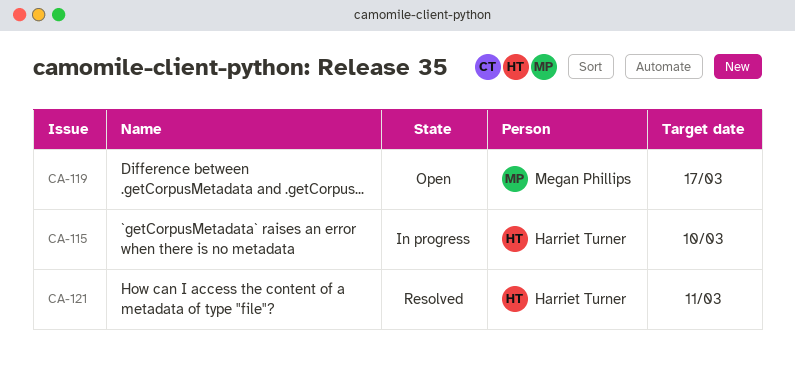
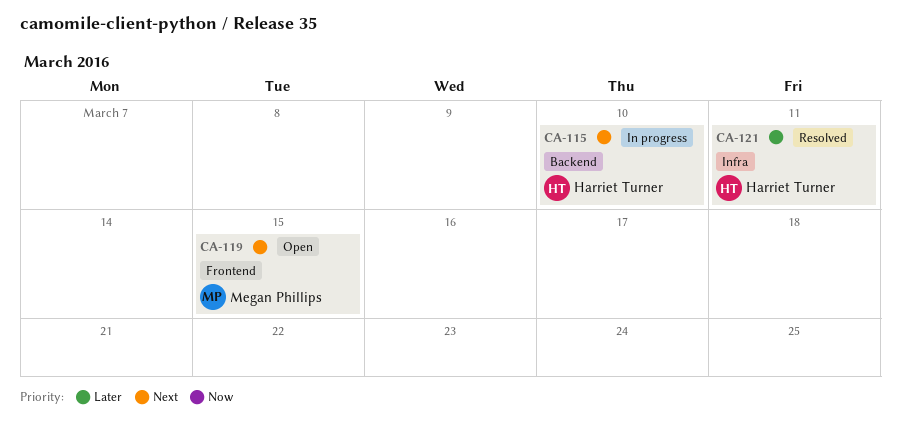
CA-119, due: Mar 17 -> Mar 15

